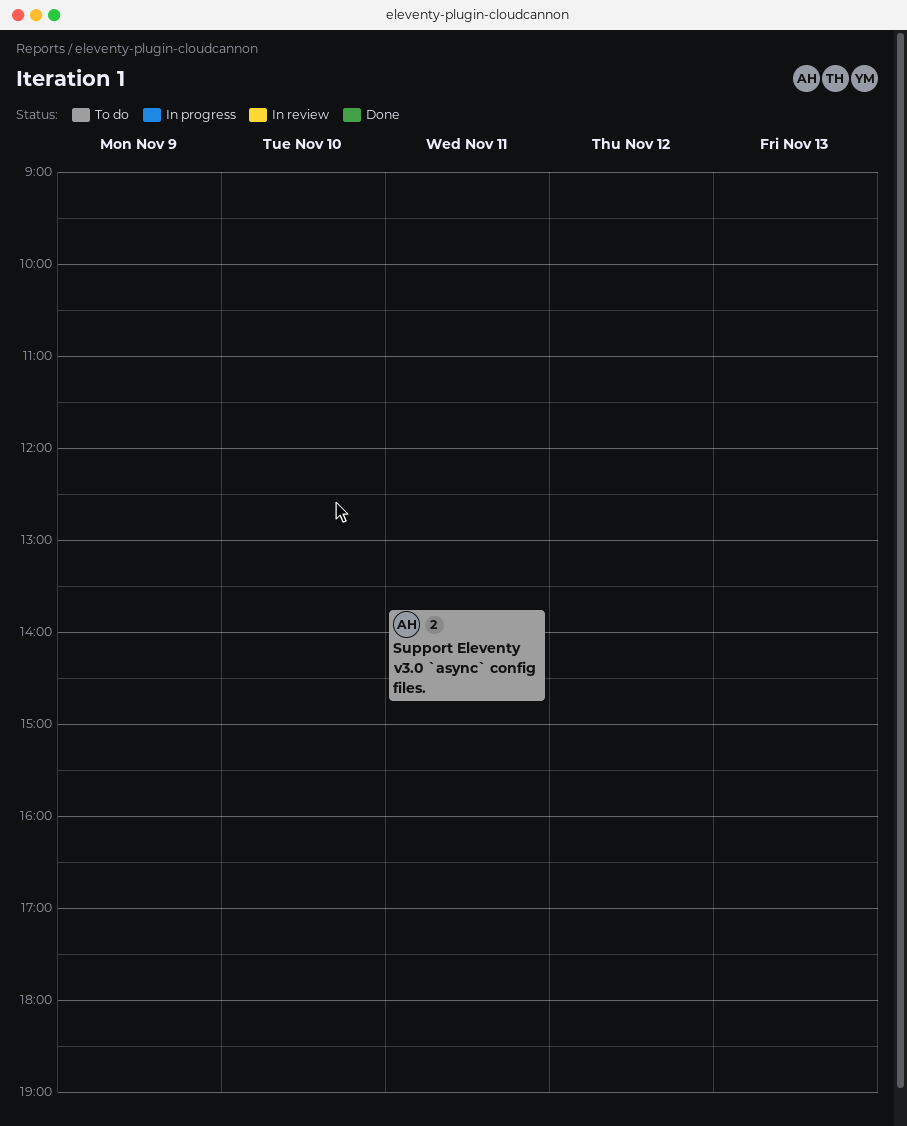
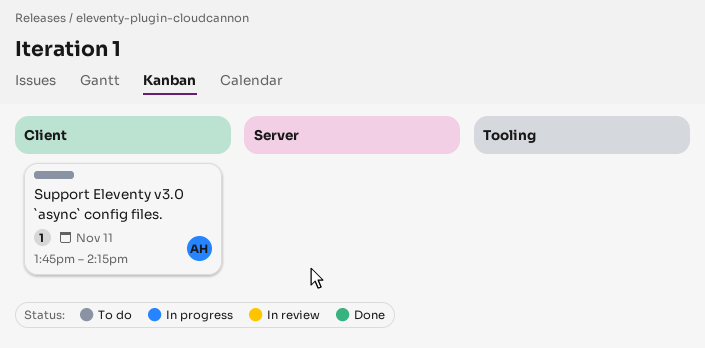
Support Eleventy v3.0 `async` config files., estimate: 2 -> 1
Support Eleventy v3.0 `async` config files., ends: 14:45 -> 14:15

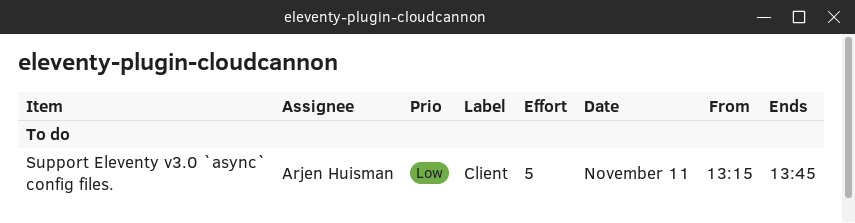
Support Eleventy v3.0 `async` config files., estimate: 1 -> 5
Support Eleventy v3.0 `async` config files., begins: 13:45 -> 13:15
Support Eleventy v3.0 `async` config files., ends: 14:15 -> 13:45

